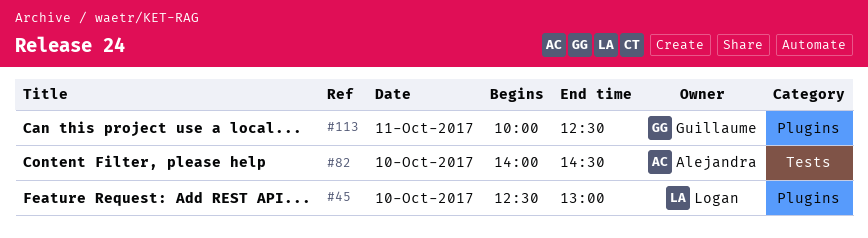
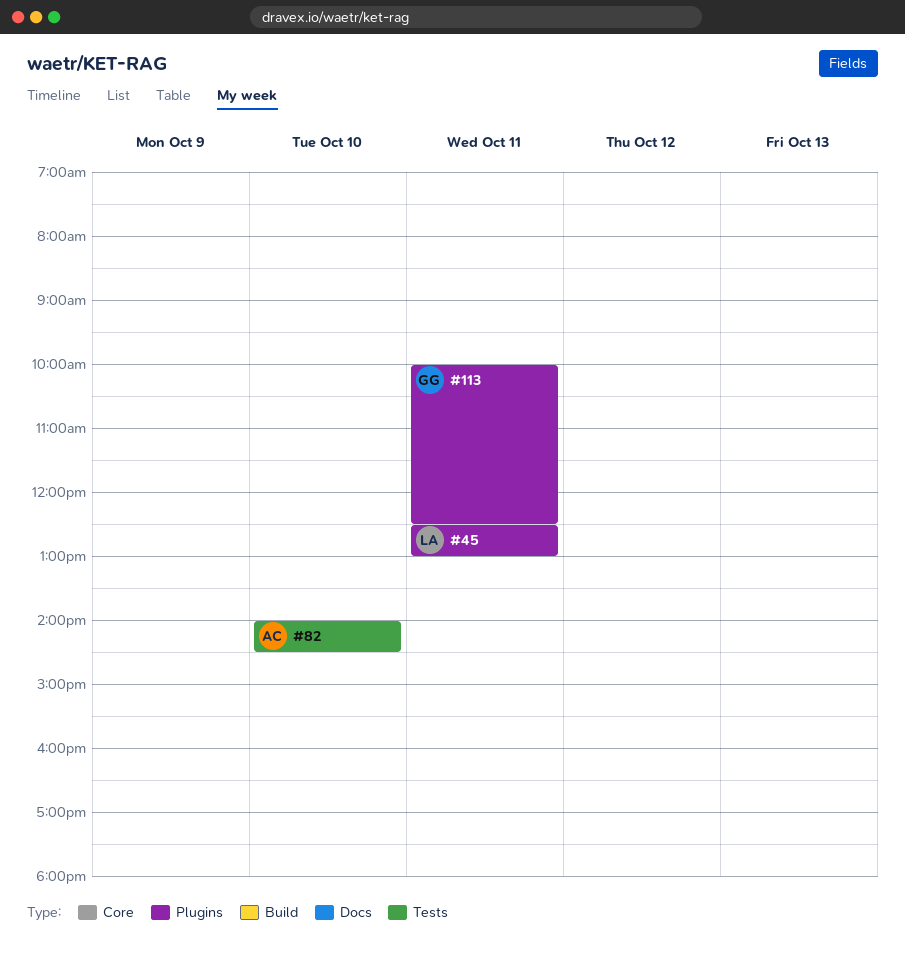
#45, day: Oct 10 -> Oct 11

